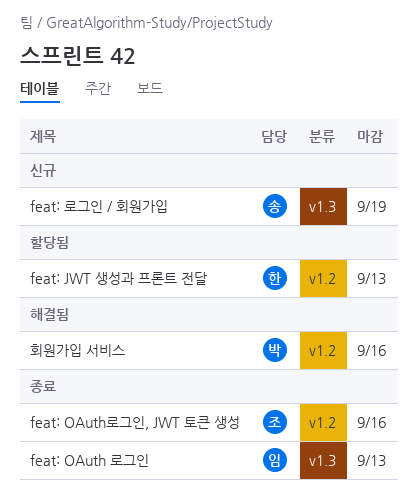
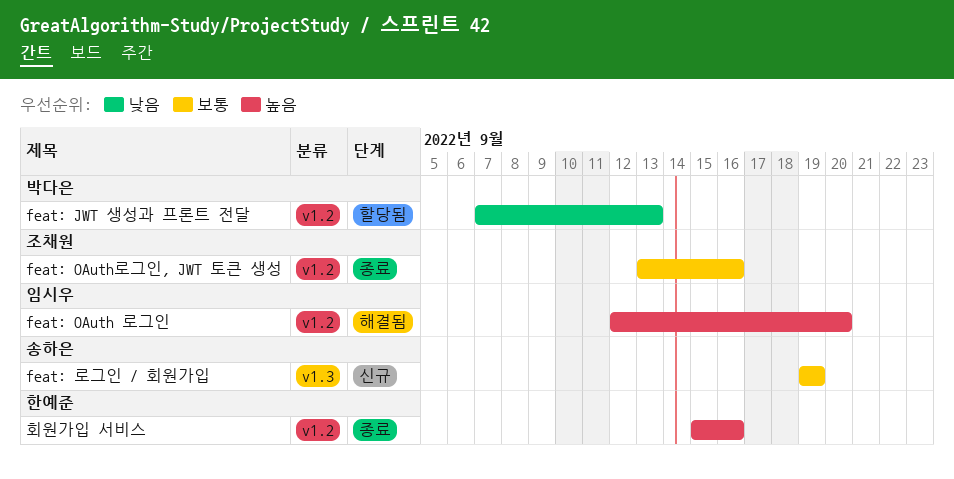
feat: JWT 생성과 프론트 전달, owner: 한예준 -> 박다은
feat: OAuth 로그인, status: 종료 -> 해결됨
feat: OAuth 로그인, label: v1.3 -> v1.2
feat: OAuth 로그인, due: Sep 13 -> Sep 20
회원가입 서비스, status: 해결됨 -> 종료
회원가입 서비스, owner: 박다은 -> 한예준

